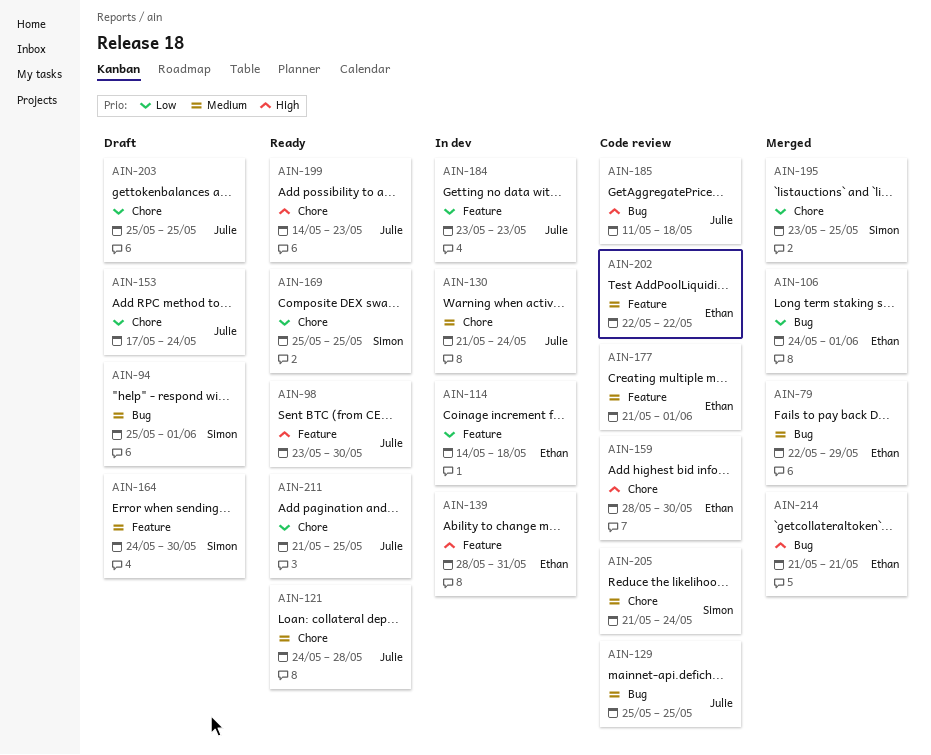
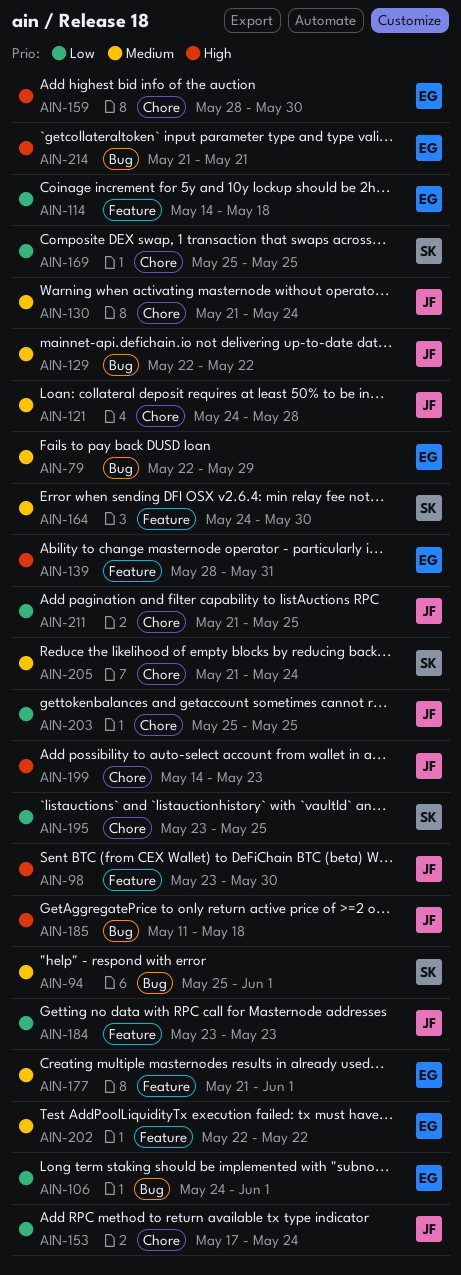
AIN-129, start: May 25 -> May 22
AIN-129, due: May 25 -> May 22

